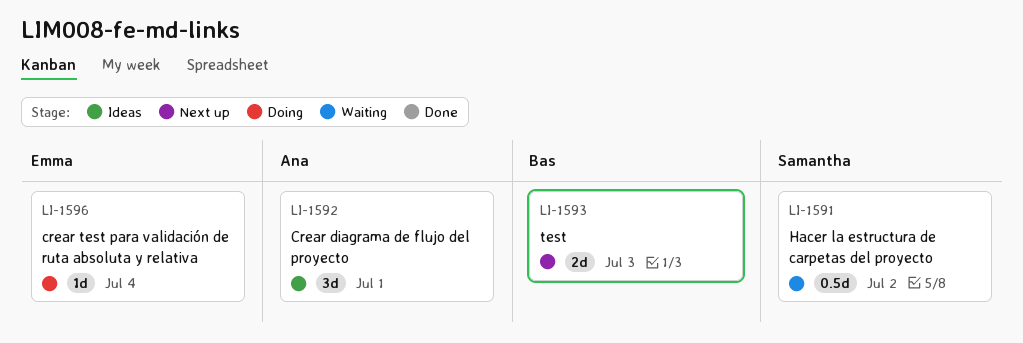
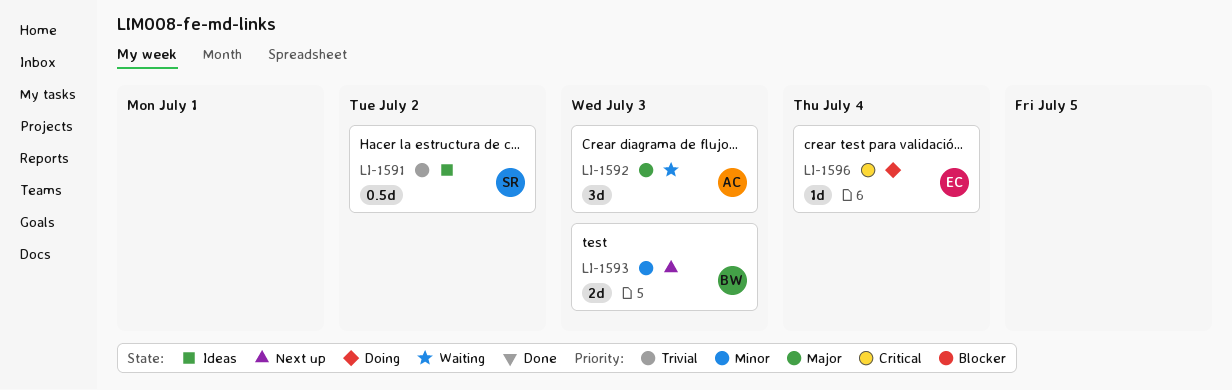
LI-1591, status: Waiting -> Ideas
LI-1592, status: Ideas -> Waiting
LI-1592, due: Jul 1 -> Jul 3

